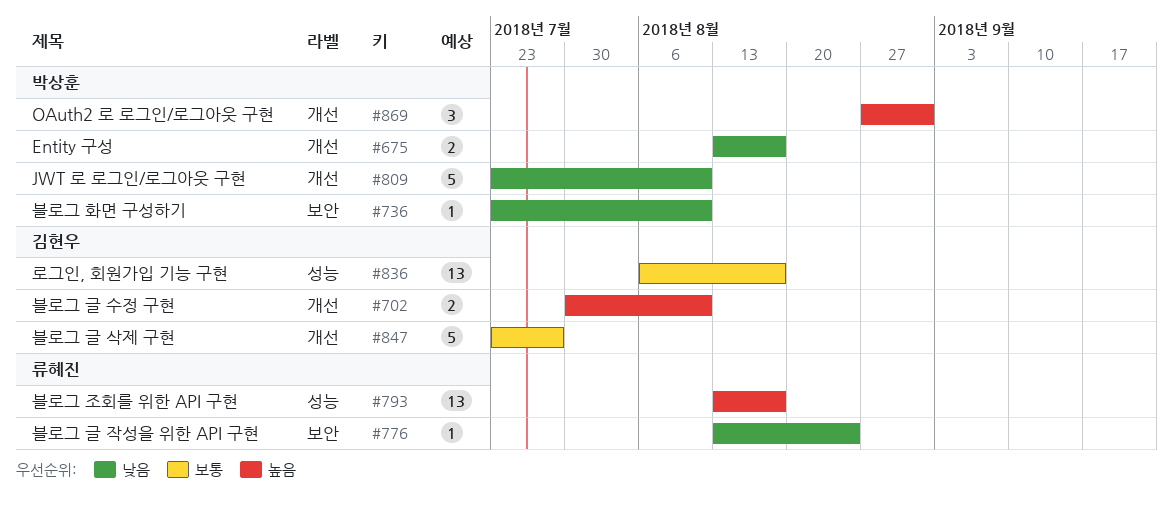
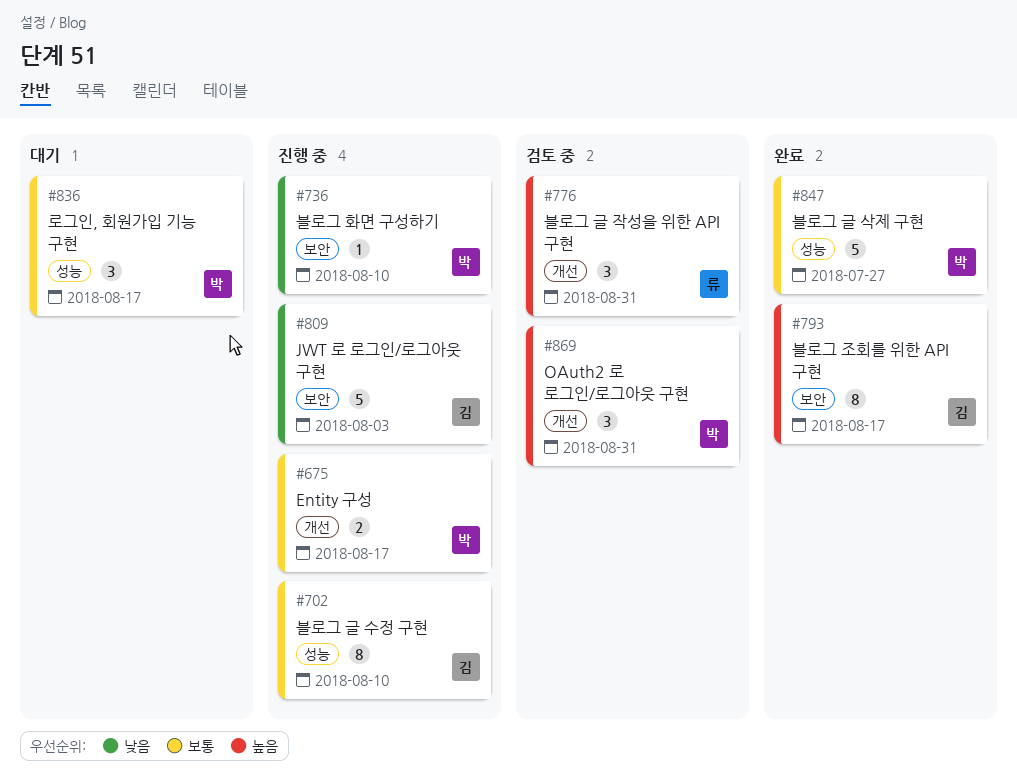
#675, priority: 낮음 -> 보통
#702, priority: 높음 -> 보통
#702, label: 개선 -> 성능
#702, estimate: 2 -> 8
#776, priority: 낮음 -> 높음
#776, label: 보안 -> 개선
#776, estimate: 1 -> 3
#776, due: Aug 24 -> Aug 31
#793, owner: 류혜진 -> 김현우
#793, label: 성능 -> 보안
#793, estimate: 13 -> 8
#809, owner: 박상훈 -> 김현우
#809, label: 개선 -> 보안
#809, due: Aug 10 -> Aug 3
#836, owner: 김현우 -> 박상훈
#836, estimate: 13 -> 3
#847, owner: 김현우 -> 박상훈
#847, label: 개선 -> 성능

